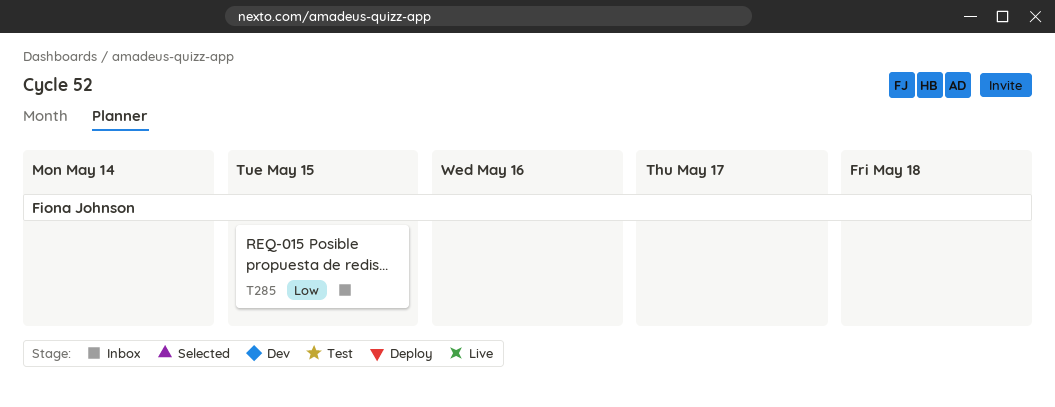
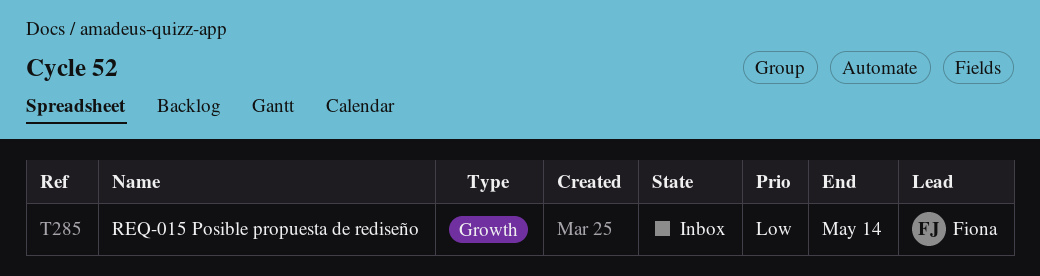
T285, due: May 15 -> May 14

